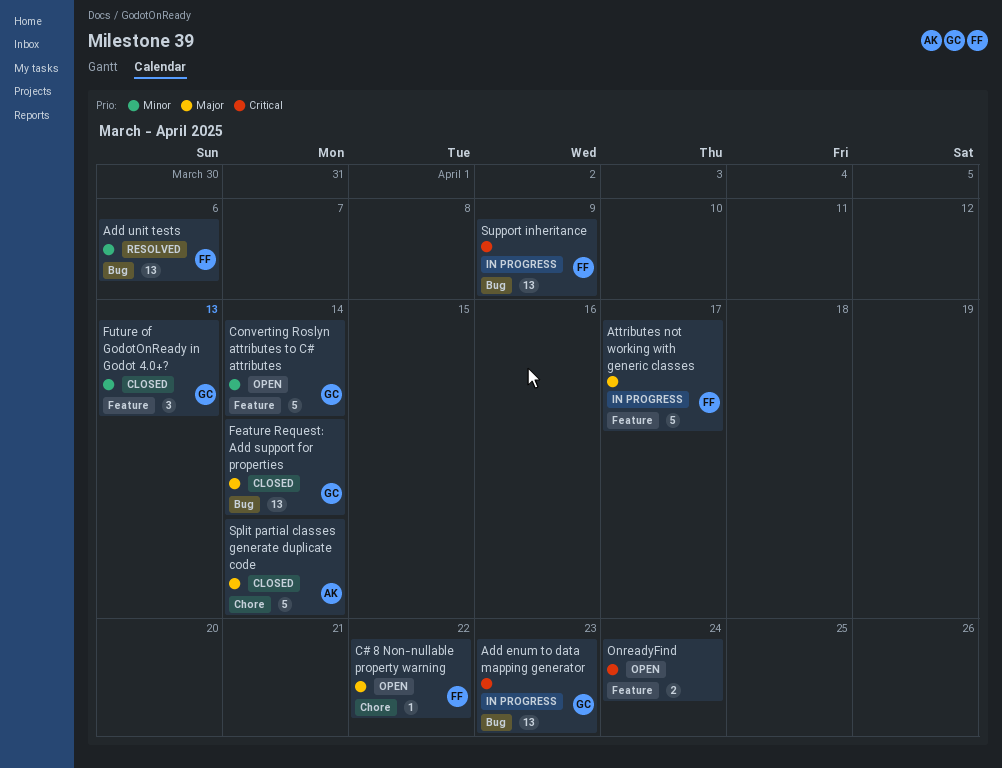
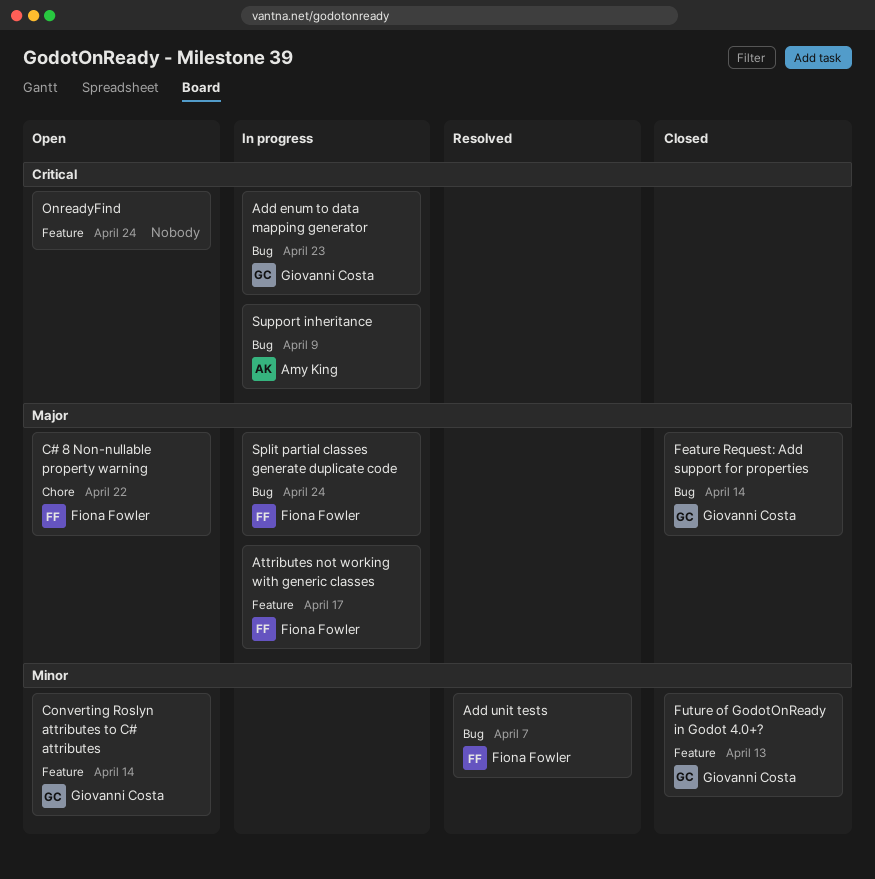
Add unit tests, due: Apr 6 -> Apr 7
Split partial classes generate duplicate code, status: Closed -> In progress
Split partial classes generate duplicate code, owner: Amy King -> Fiona Fowler
Split partial classes generate duplicate code, label: Chore -> Bug
Split partial classes generate duplicate code, due: Apr 14 -> Apr 24
Support inheritance, owner: Fiona Fowler -> Amy King

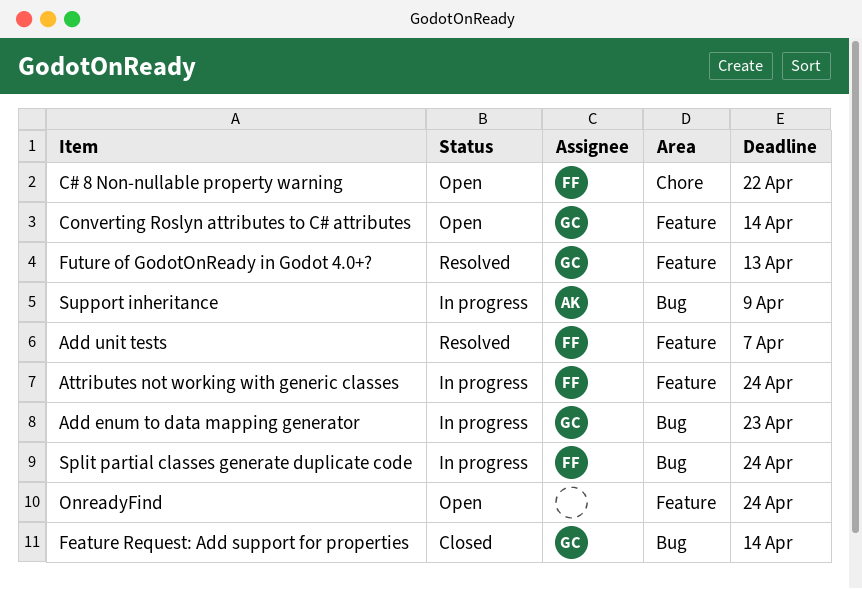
Add unit tests, label: Bug -> Feature
Attributes not working with generic classes, due: Apr 17 -> Apr 24
Future of GodotOnReady in Godot 4.0+?, status: Closed -> Resolved

